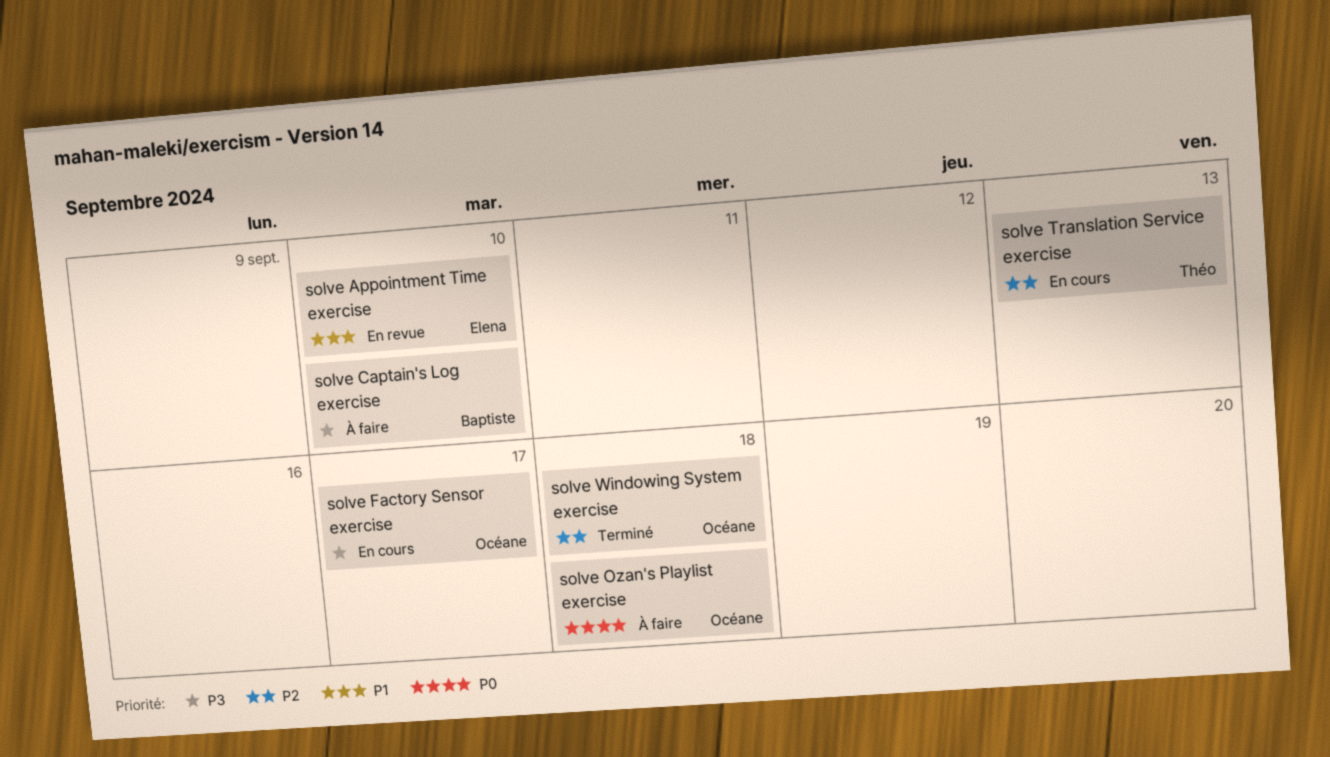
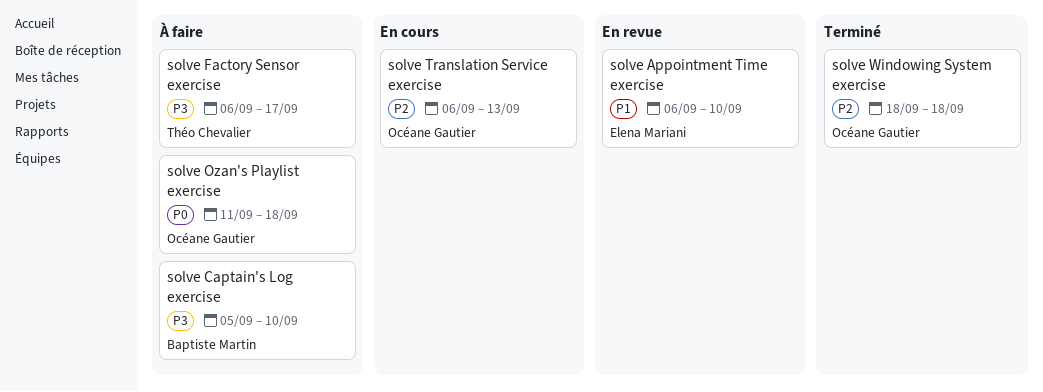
solve Factory Sensor exercise, status: En cours -> À faire
solve Factory Sensor exercise, owner: Océane Gautier -> Théo Chevalier
solve Translation Service exercise, owner: Théo Chevalier -> Océane Gautier

